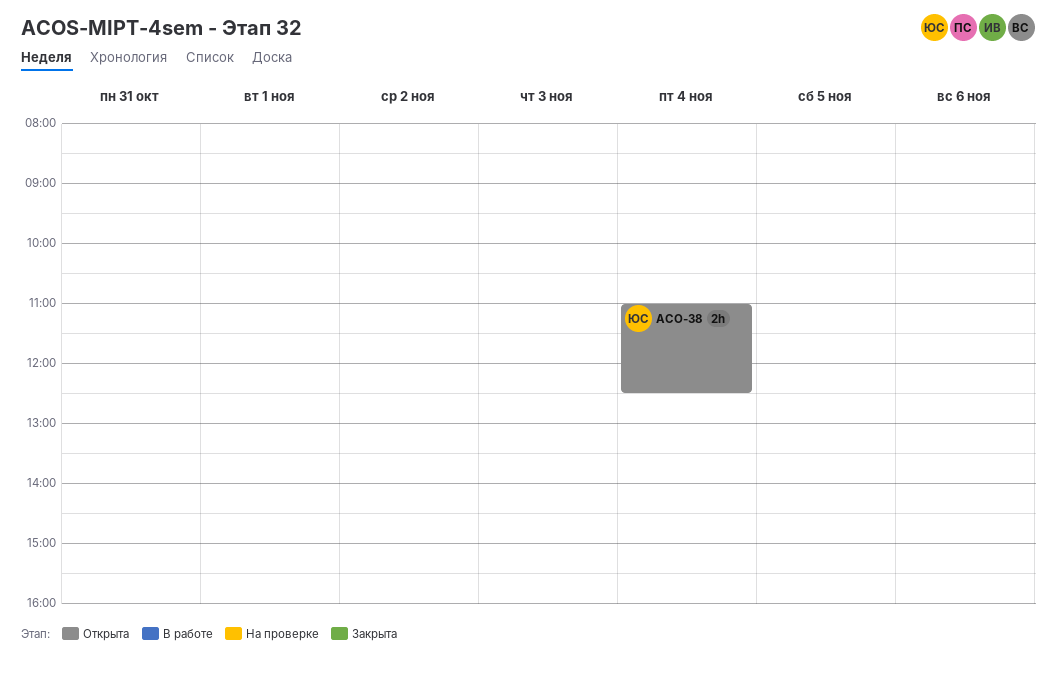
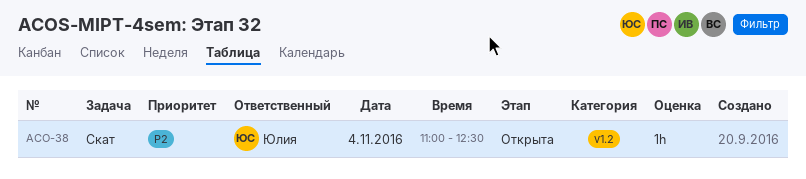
ACO-38, estimate: 2h -> 1h

